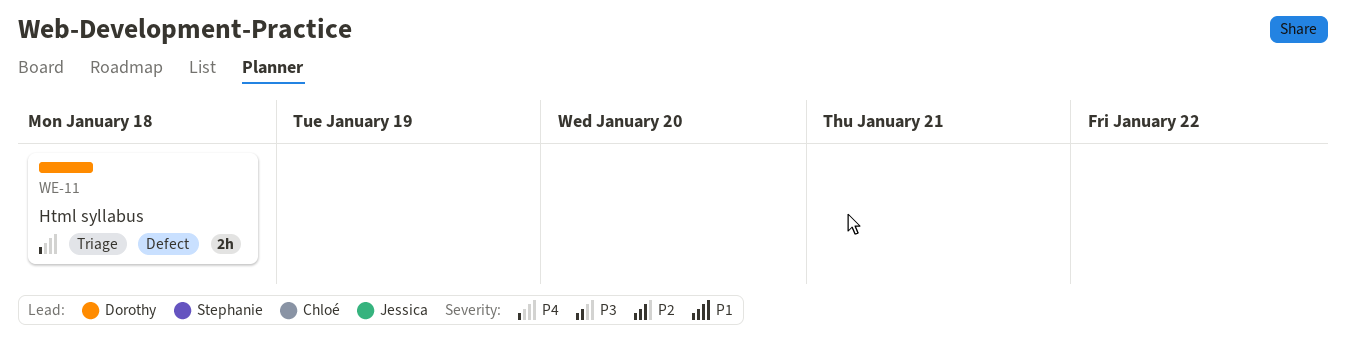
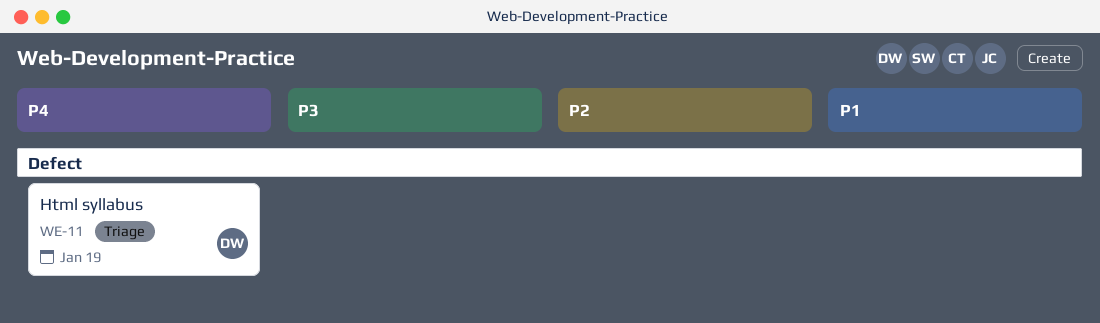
WE-11, due: Jan 18 -> Jan 19

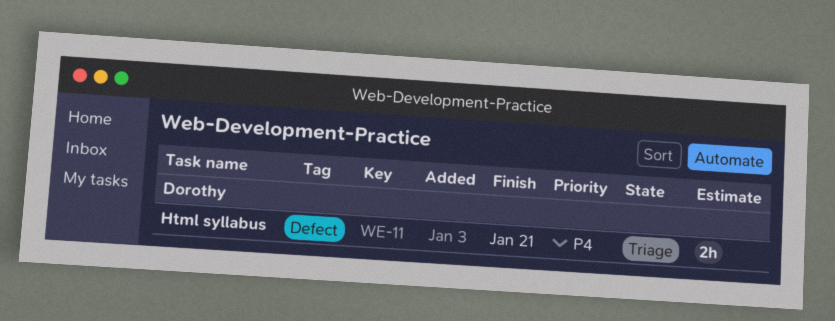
WE-11, due: Jan 19 -> Jan 21

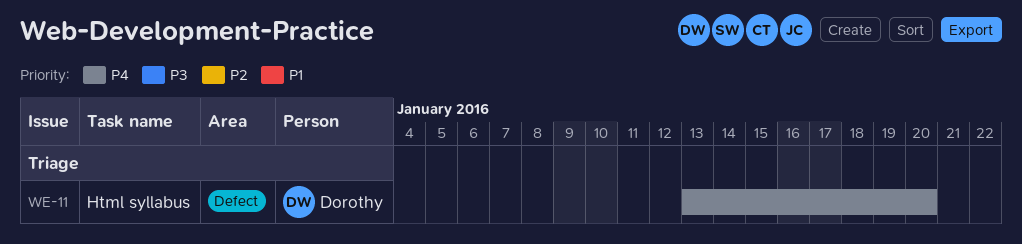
WE-11, due: Jan 21 -> Jan 20

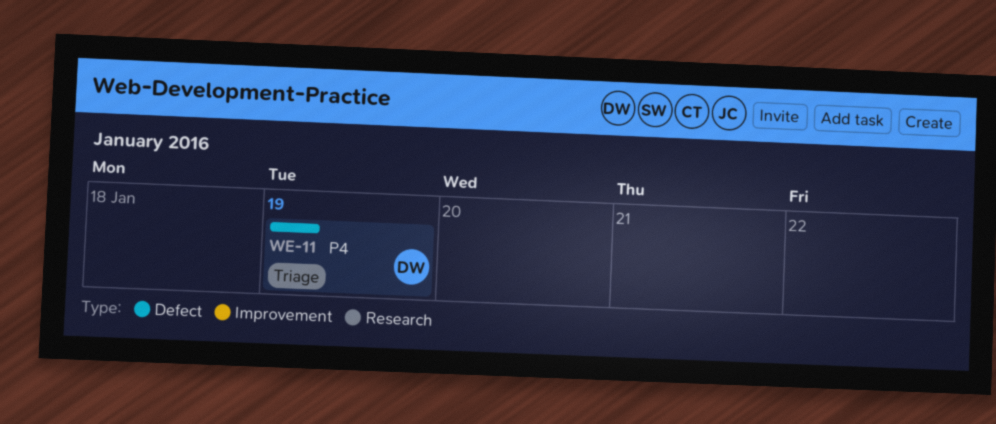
WE-11, due: Jan 20 -> Jan 19

